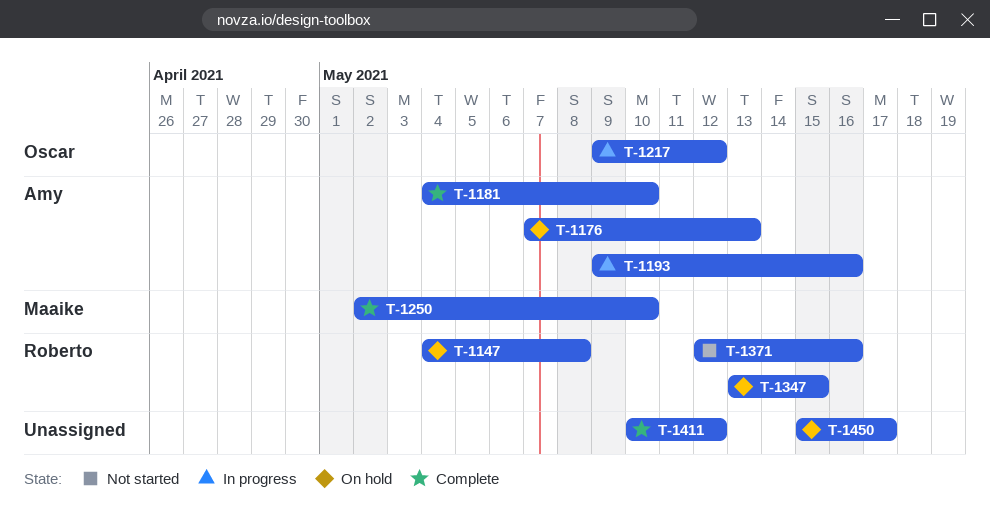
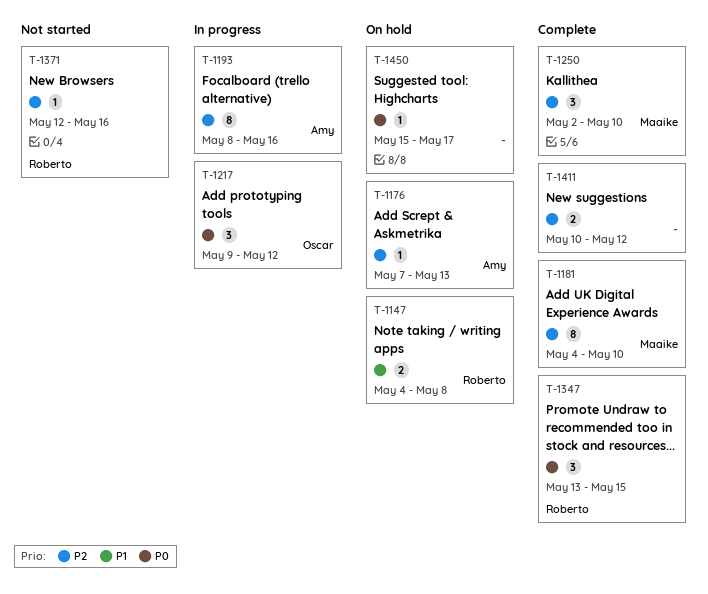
T-1181, owner: Amy -> Maaike
T-1193, start: May 9 -> May 8
T-1347, status: On hold -> Complete

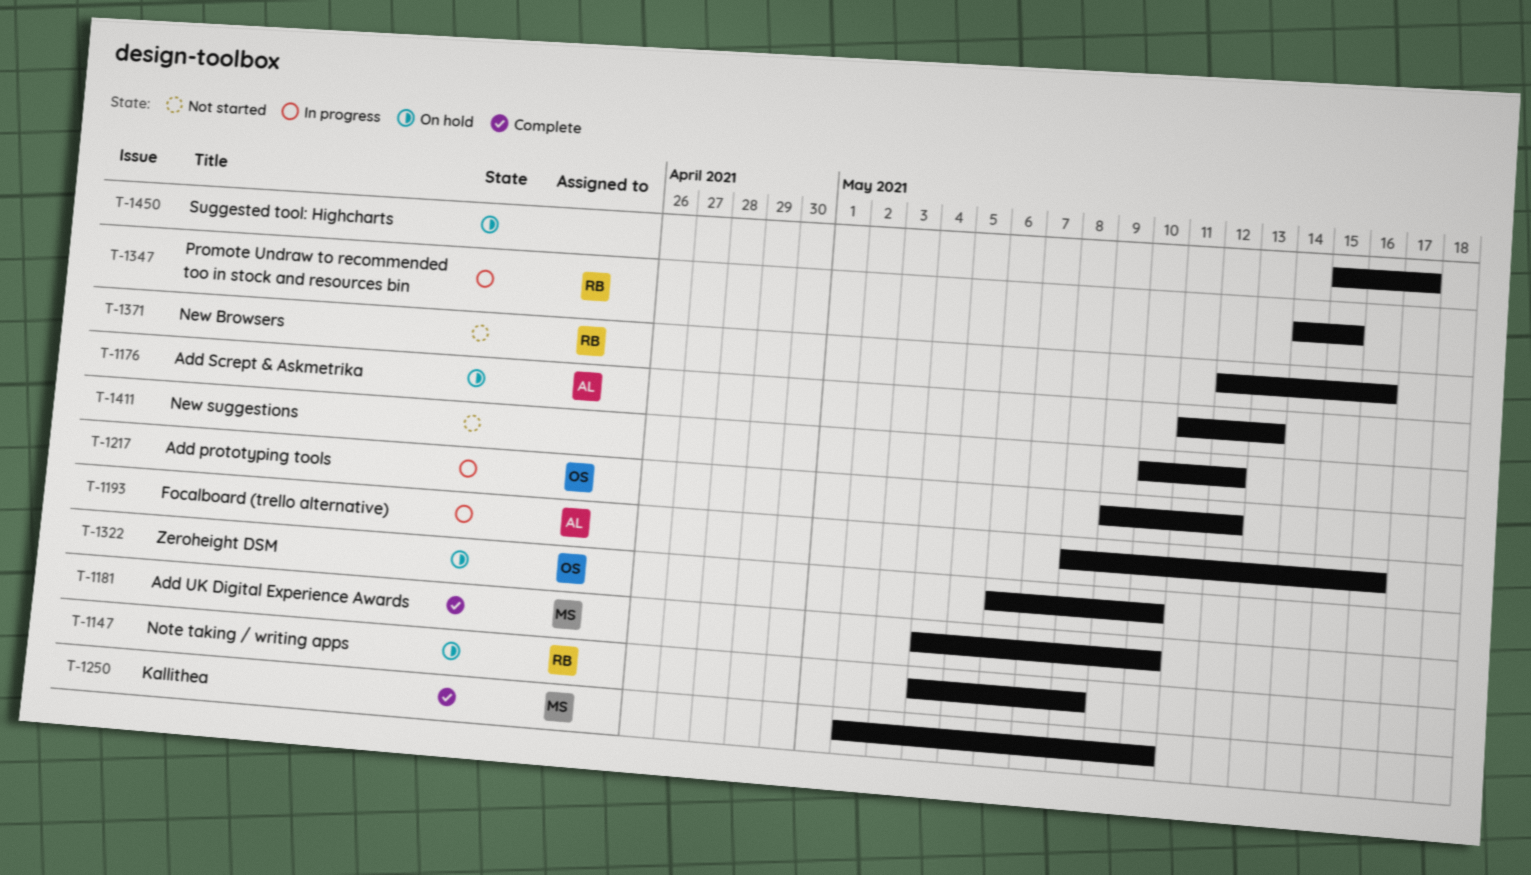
T-1176, start: May 7 -> May 11
T-1322: none -> present
T-1347, status: Complete -> In progress
T-1347, start: May 13 -> May 14
T-1411, status: Complete -> Not started

